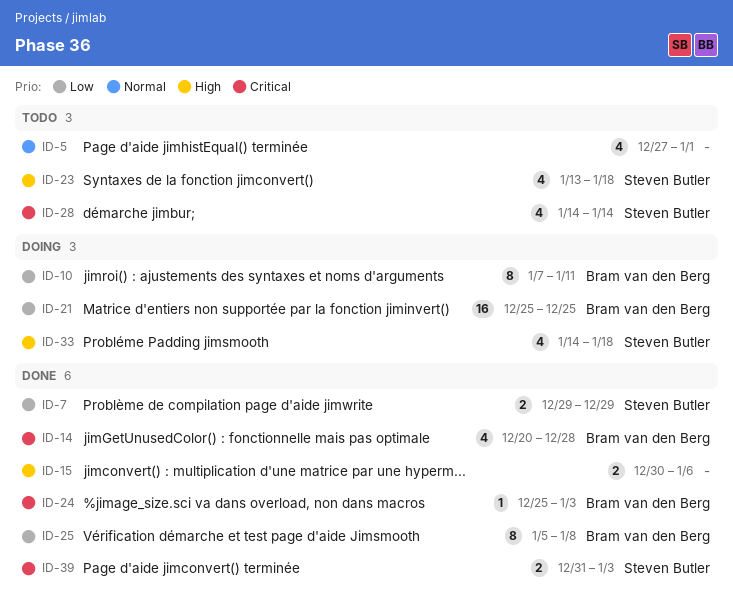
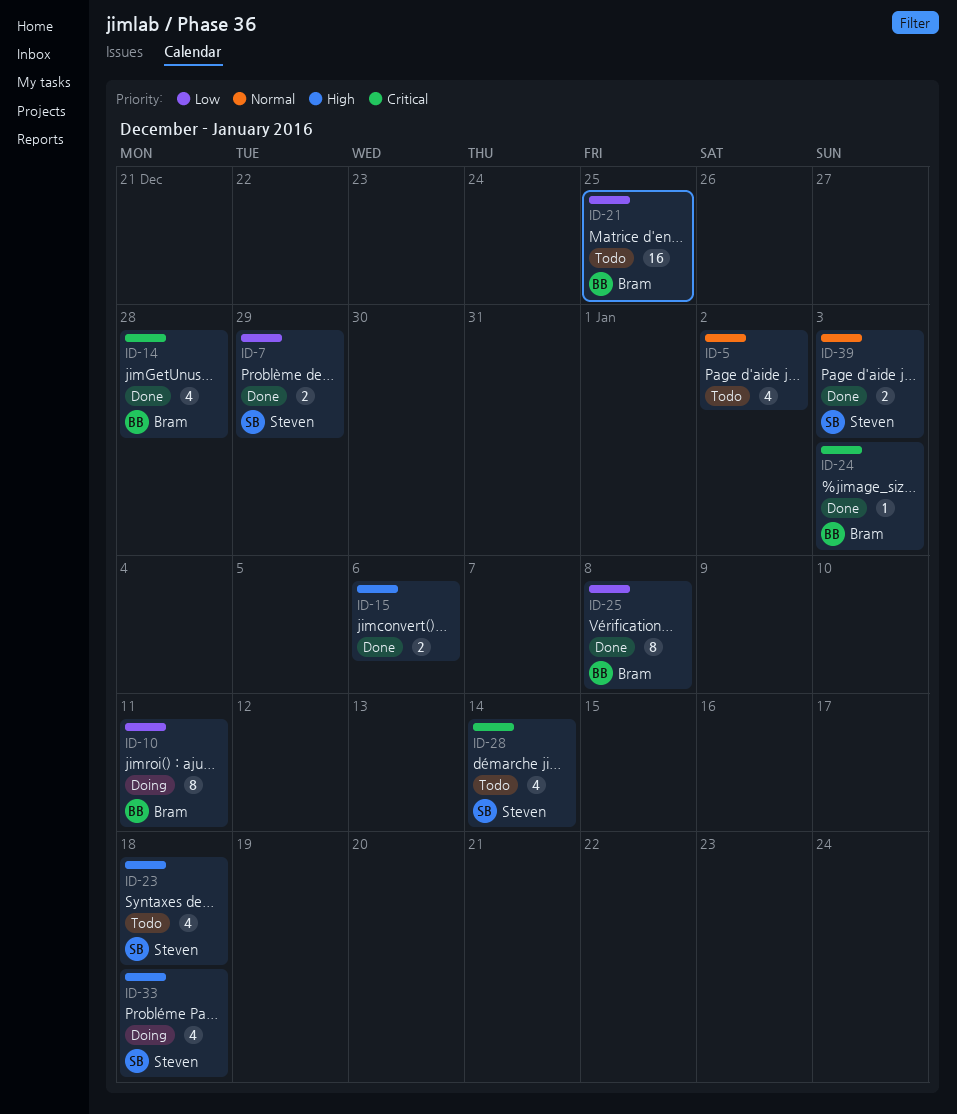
ID-5, due: Jan 1 -> Jan 2
ID-21, status: Doing -> Todo
ID-39, priority: Critical -> Normal

